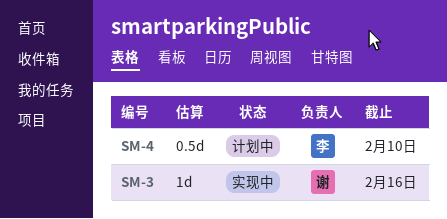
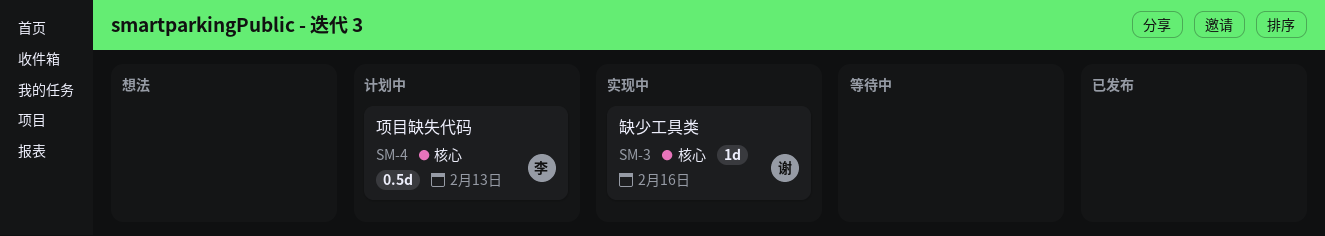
SM-4, due: Feb 10 -> Feb 13

